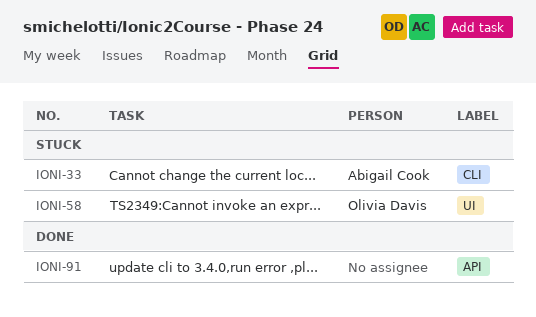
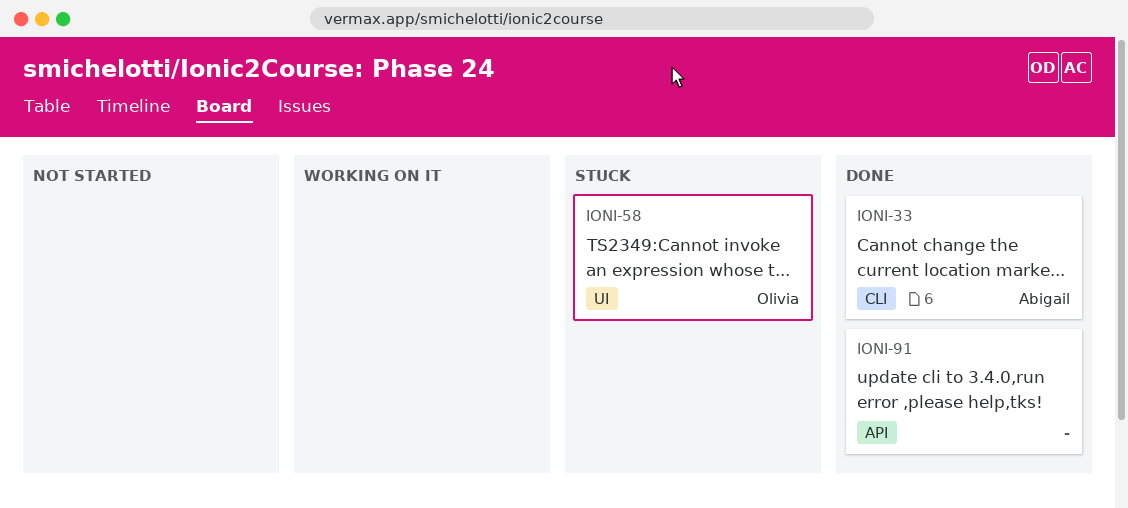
IONI-33, status: Stuck -> Done

